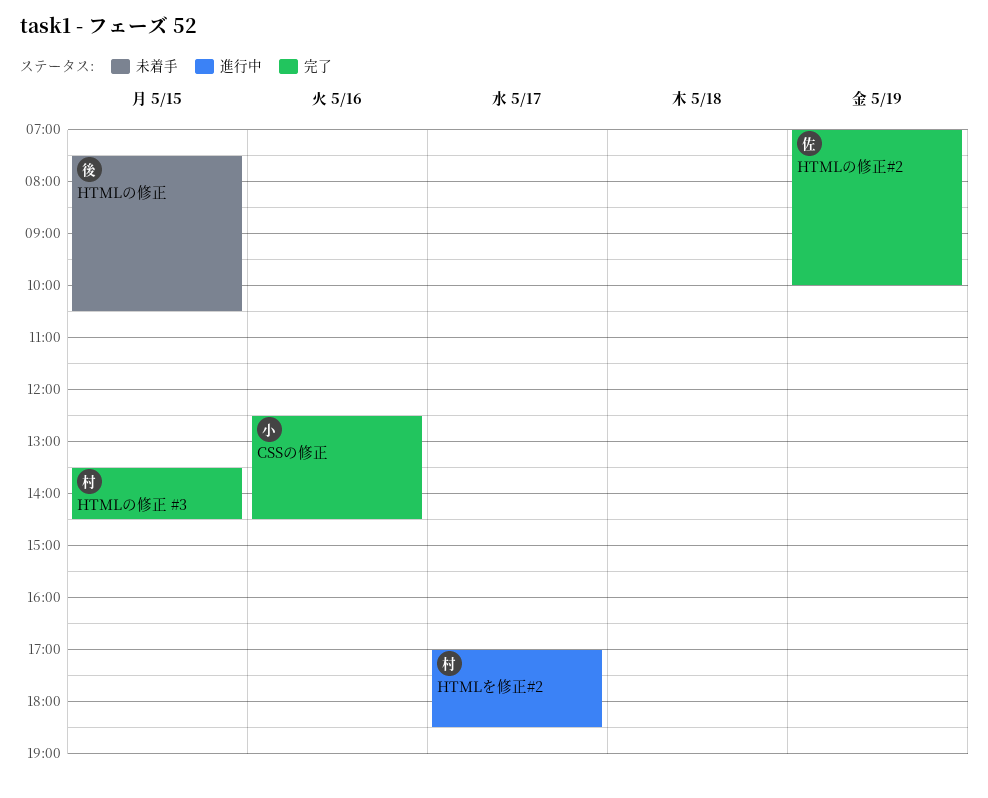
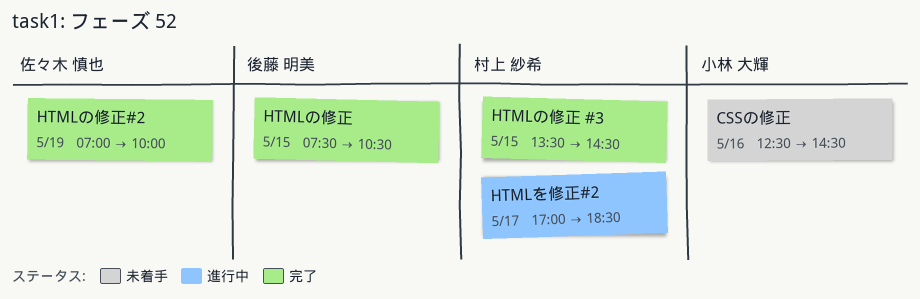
CSSの修正, status: 完了 -> 未着手
HTMLの修正, status: 未着手 -> 完了

